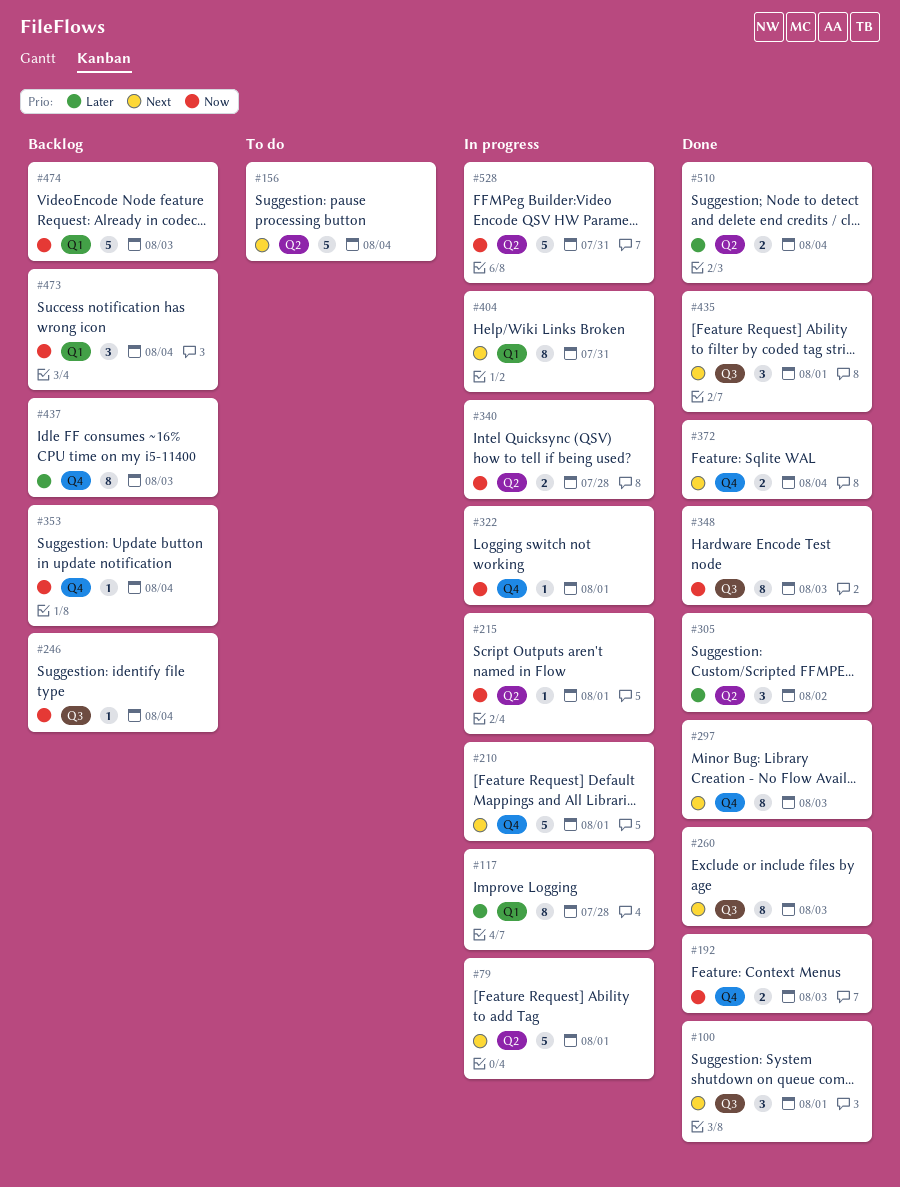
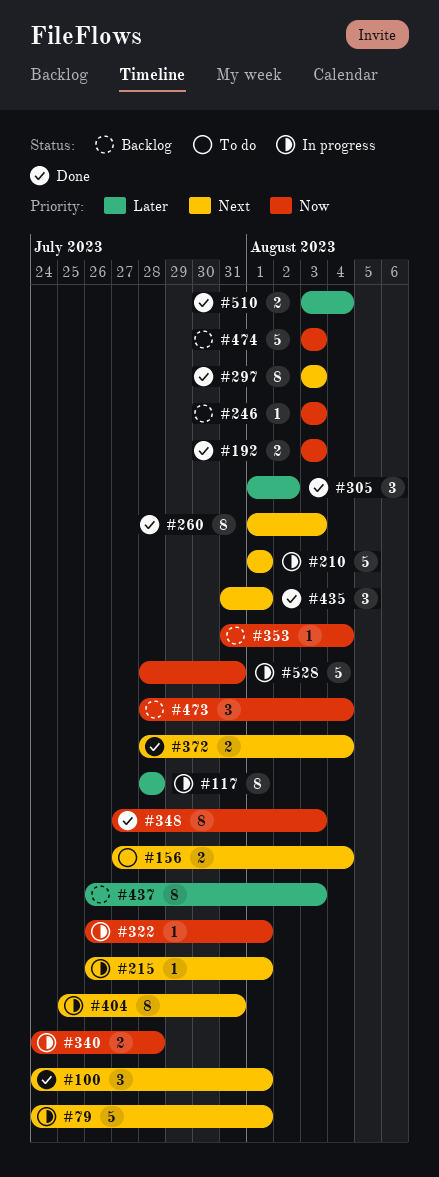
#156, estimate: 5 -> 2
#215, priority: Now -> Next
#246, due: Aug 4 -> Aug 3

